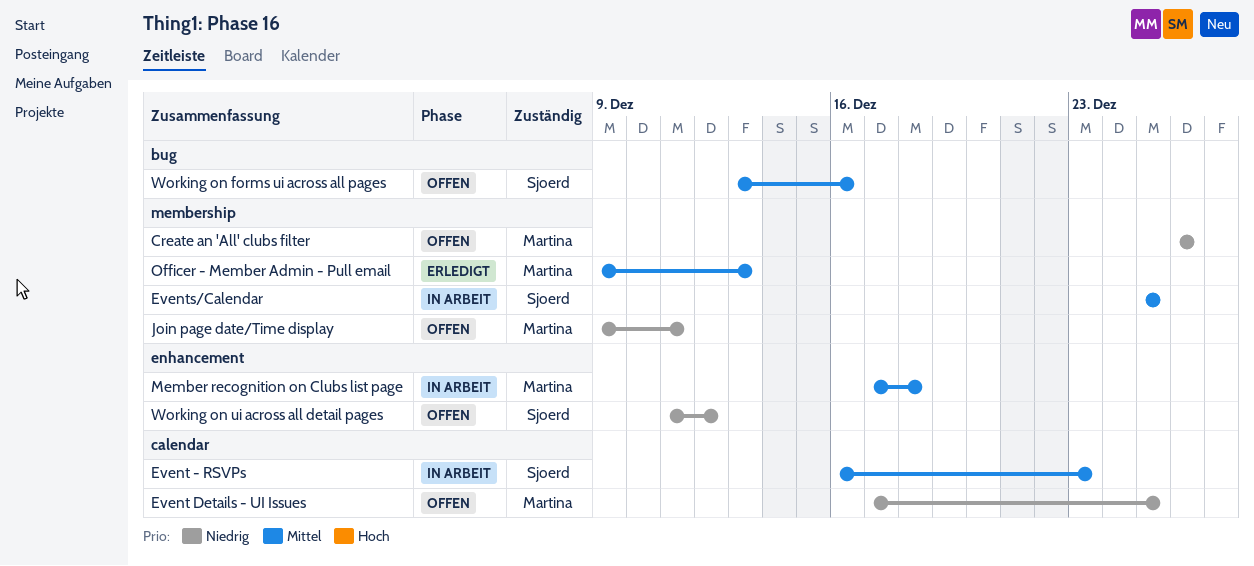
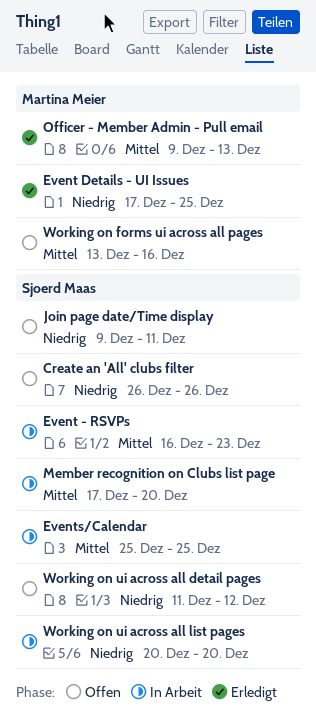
Create an 'All' clubs filter, owner: Martina Meier -> Sjoerd Maas
Event Details - UI Issues, status: Offen -> Erledigt
Join page date/Time display, owner: Martina Meier -> Sjoerd Maas
Member recognition on Clubs list page, owner: Martina Meier -> Sjoerd Maas
Member recognition on Clubs list page, due: Dec 18 -> Dec 20
Working on forms ui across all pages, owner: Sjoerd Maas -> Martina Meier
Working on ui across all list pages: none -> present

